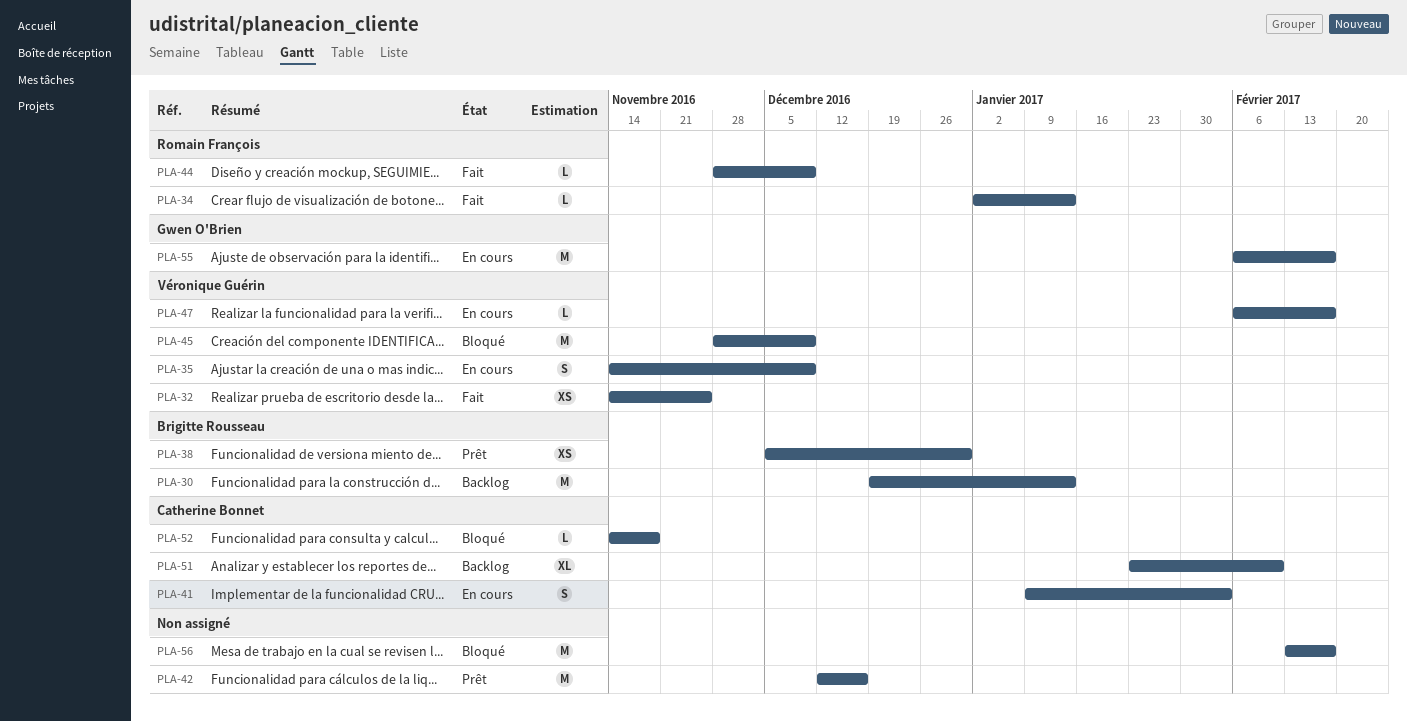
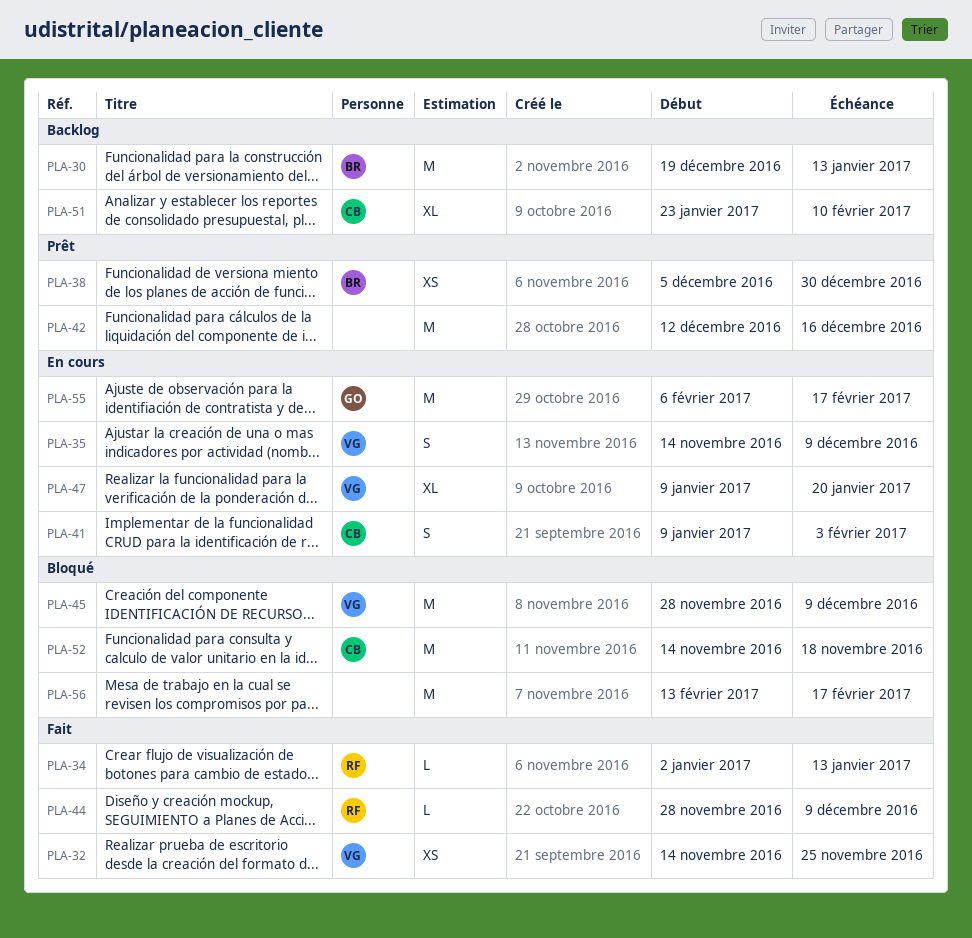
PLA-47, estimate: L -> XL
PLA-47, start: Feb 6 -> Jan 9
PLA-47, due: Feb 17 -> Jan 20
PLA-52, estimate: L -> M

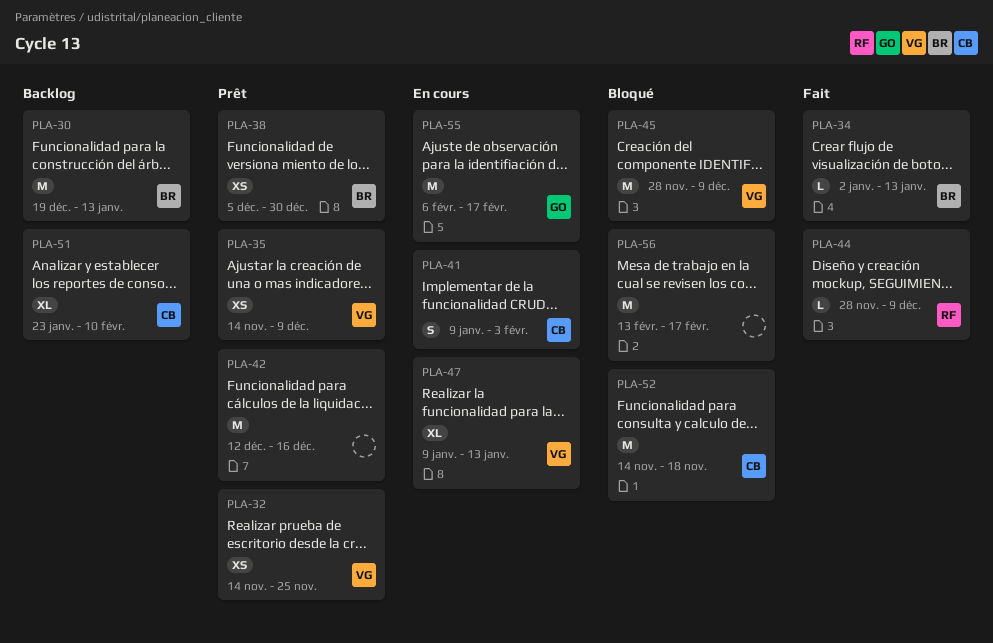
PLA-32, status: Fait -> Prêt
PLA-34, owner: RF -> BR
PLA-35, status: En cours -> Prêt
PLA-35, estimate: S -> XS
PLA-47, due: Jan 20 -> Jan 13

